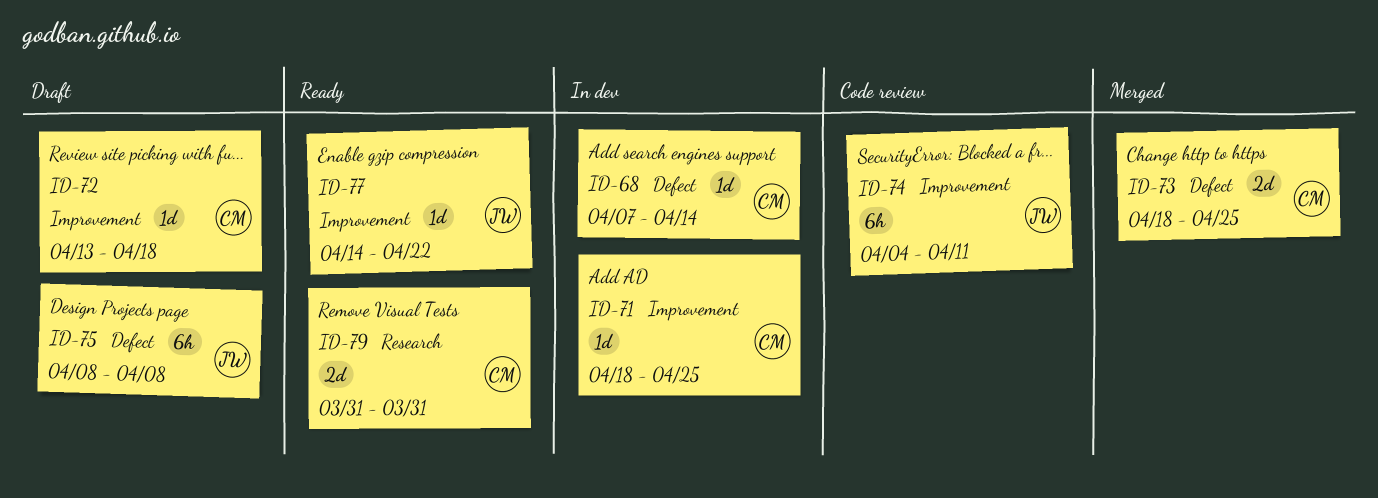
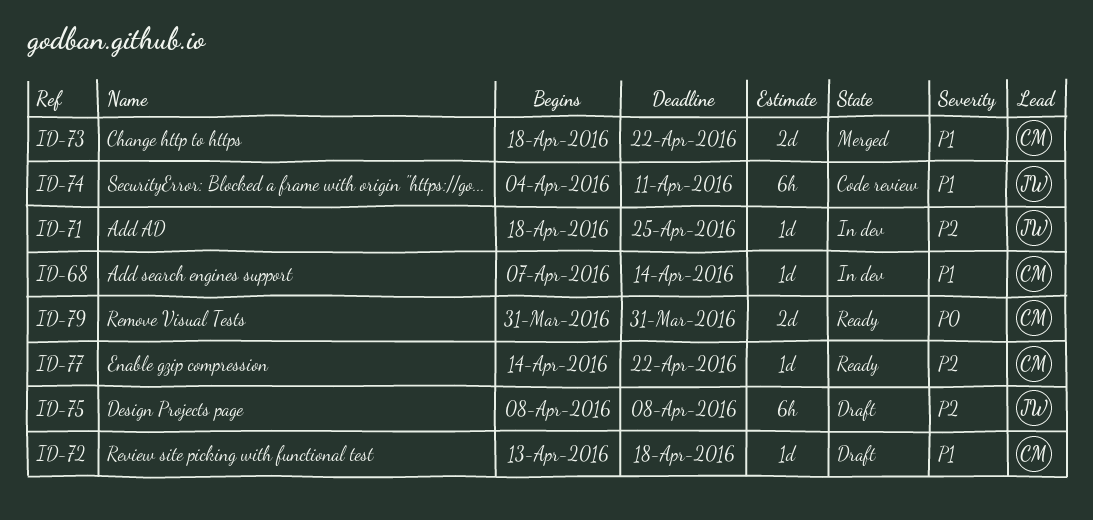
ID-71, owner: CM -> JW
ID-73, due: Apr 25 -> Apr 22
ID-77, owner: JW -> CM

